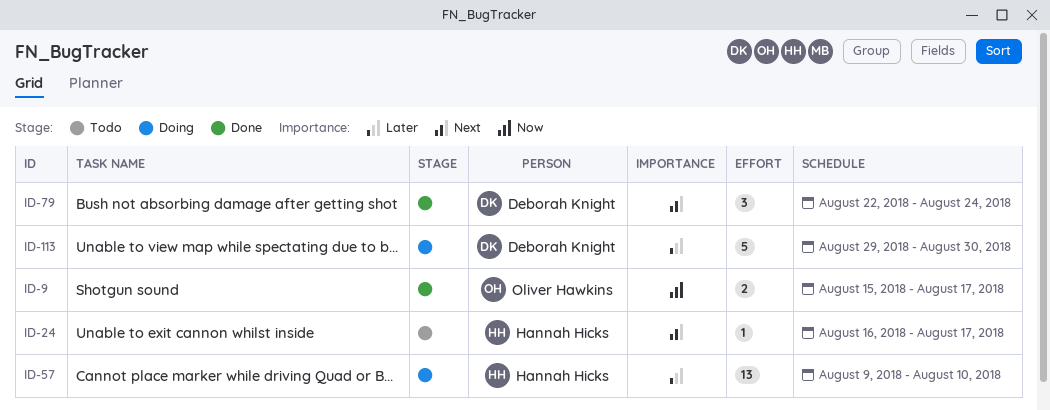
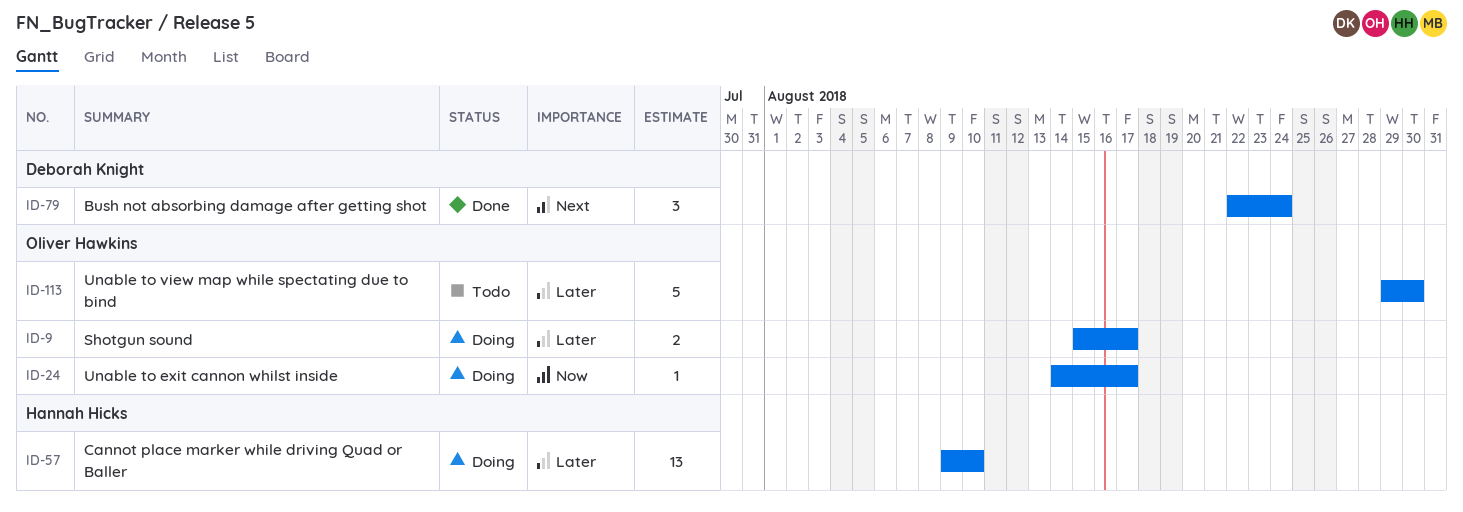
ID-9, status: Done -> Doing
ID-9, priority: Now -> Later
ID-24, status: Todo -> Doing
ID-24, owner: Hannah Hicks -> Oliver Hawkins
ID-24, priority: Next -> Now
ID-24, start: Aug 16 -> Aug 14
ID-113, status: Doing -> Todo
ID-113, owner: Deborah Knight -> Oliver Hawkins

